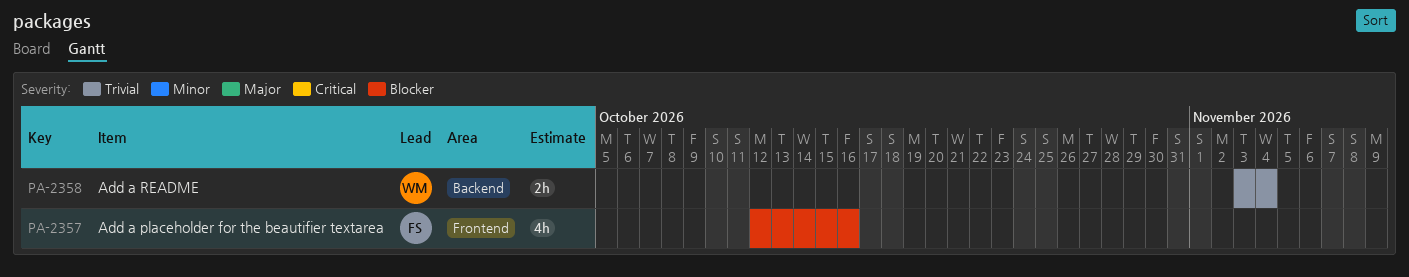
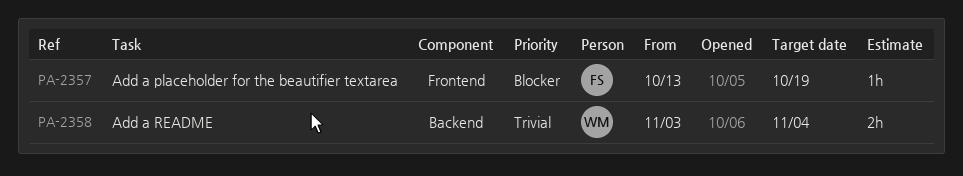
PA-2357, estimate: 4h -> 1h
PA-2357, start: Oct 12 -> Oct 13
PA-2357, due: Oct 16 -> Oct 19

